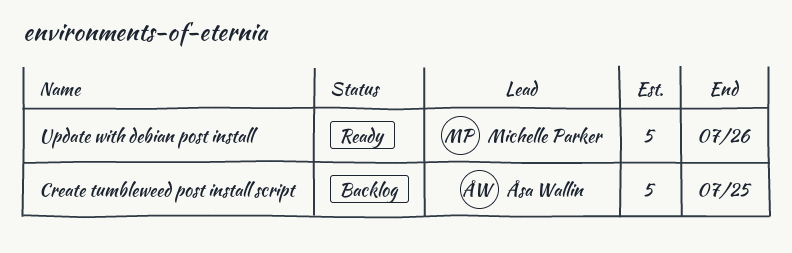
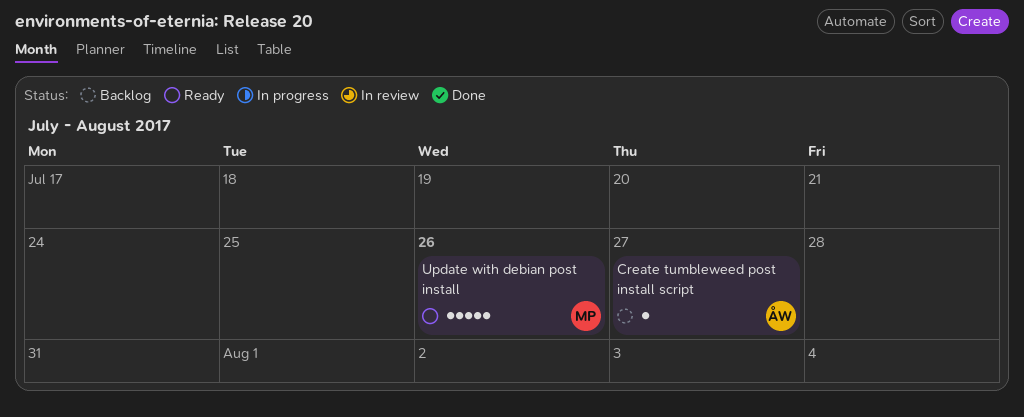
Create tumbleweed post install script, estimate: 5 -> 1
Create tumbleweed post install script, due: Jul 25 -> Jul 27

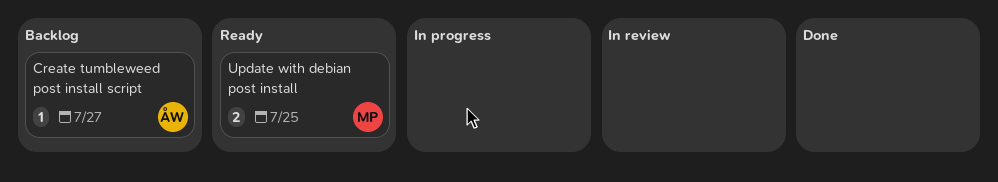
Update with debian post install, estimate: 5 -> 2
Update with debian post install, due: Jul 26 -> Jul 25

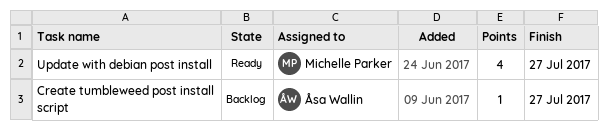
Update with debian post install, estimate: 2 -> 4
Update with debian post install, due: Jul 25 -> Jul 27

